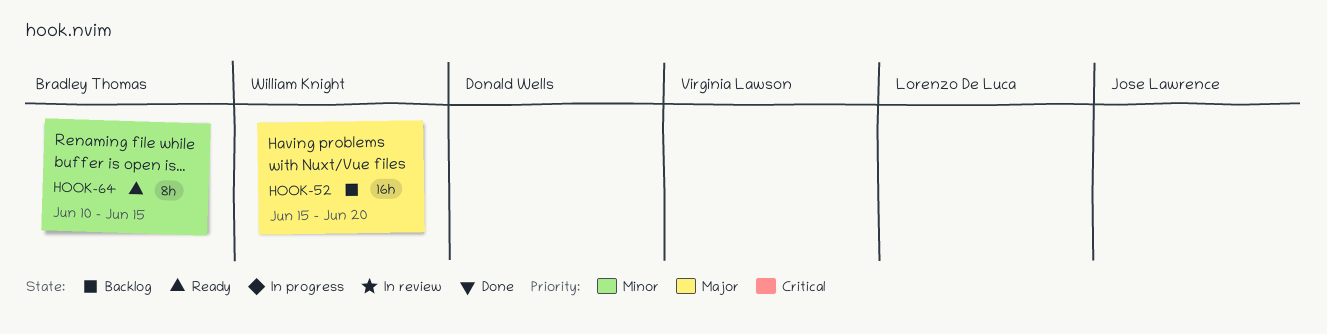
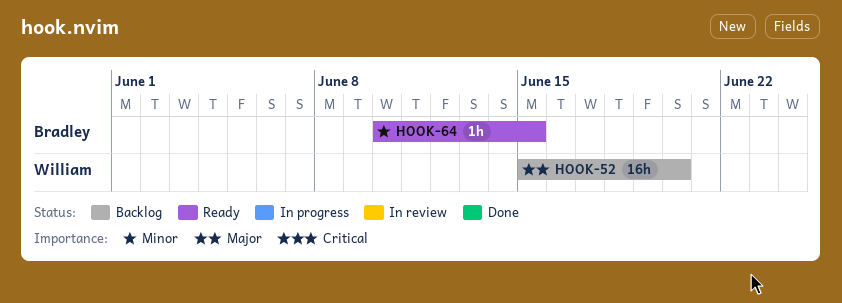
HOOK-64, estimate: 8h -> 1h

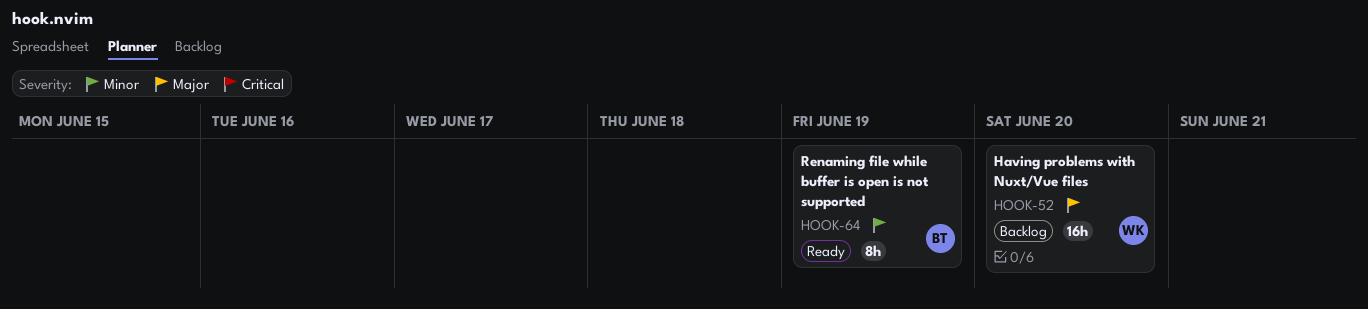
HOOK-64, estimate: 1h -> 8h
HOOK-64, due: Jun 15 -> Jun 19

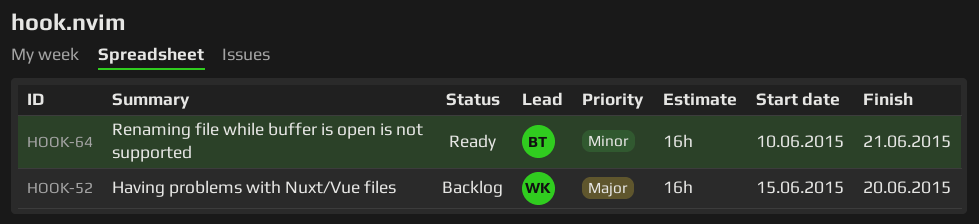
HOOK-64, estimate: 8h -> 16h
HOOK-64, due: Jun 19 -> Jun 21

